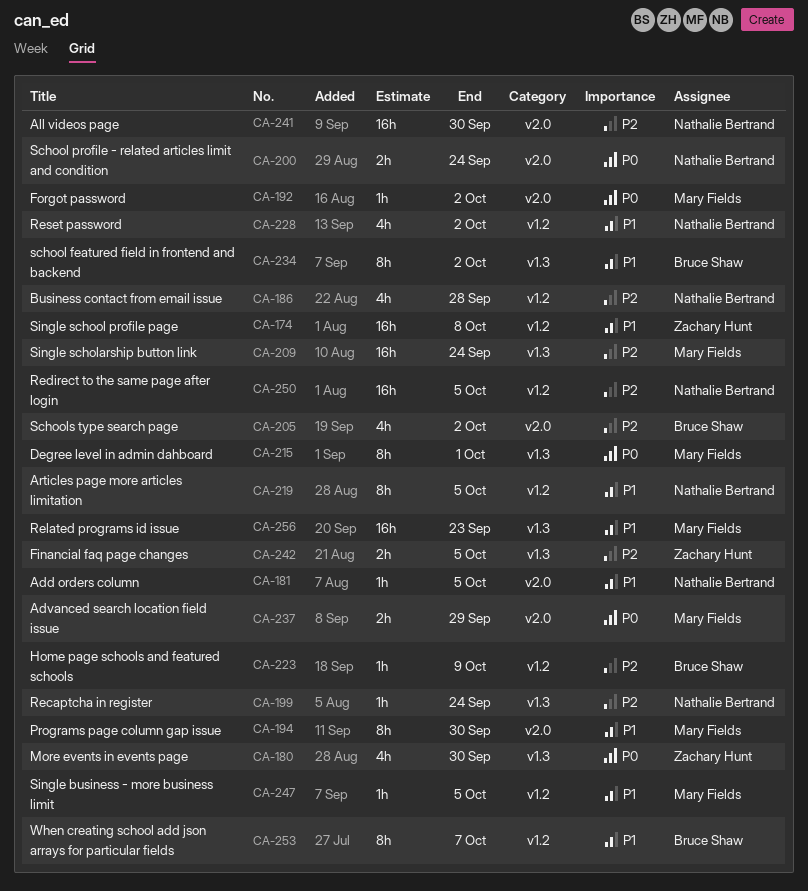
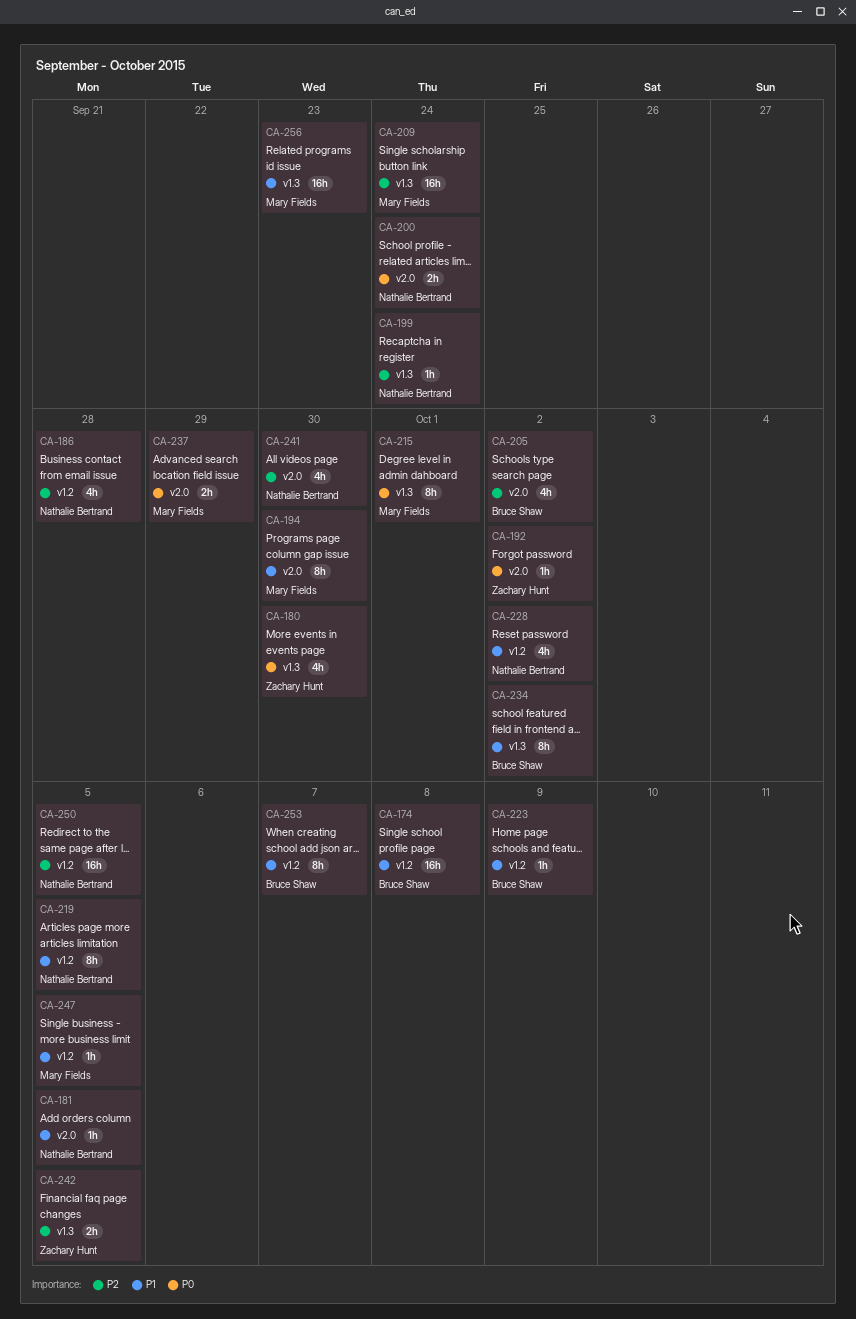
CA-174, owner: Zachary Hunt -> Bruce Shaw
CA-192, owner: Mary Fields -> Zachary Hunt
CA-223, priority: P2 -> P1
CA-241, estimate: 16h -> 4h

